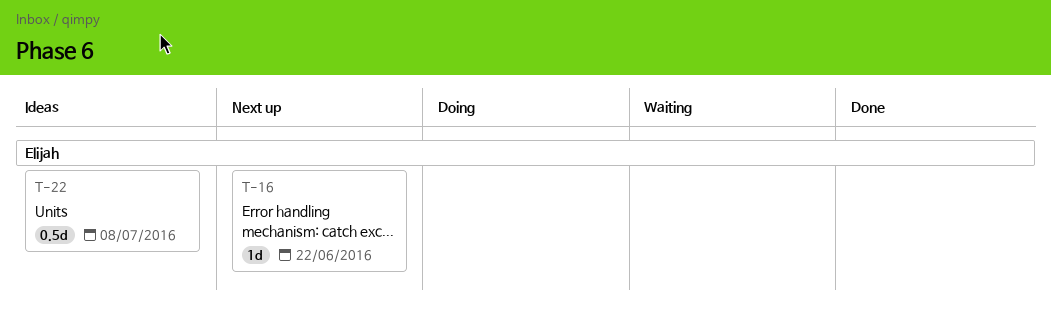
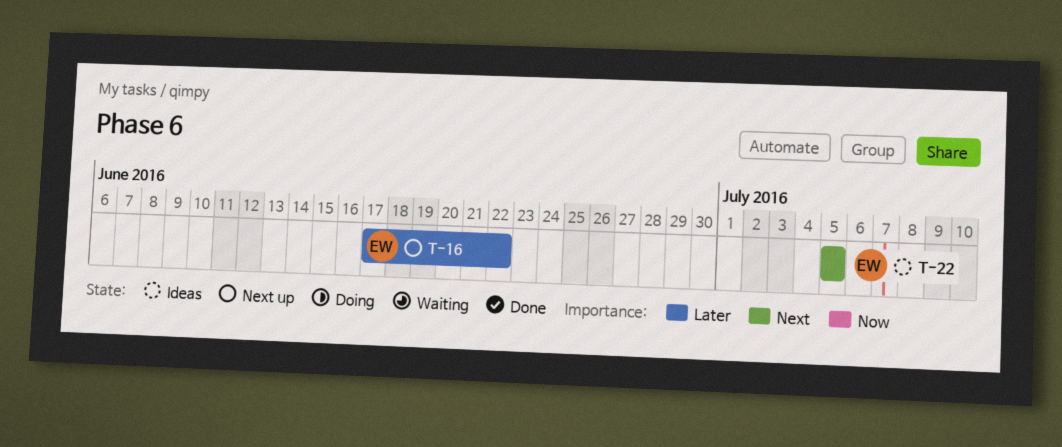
T-22, due: Jul 8 -> Jul 5

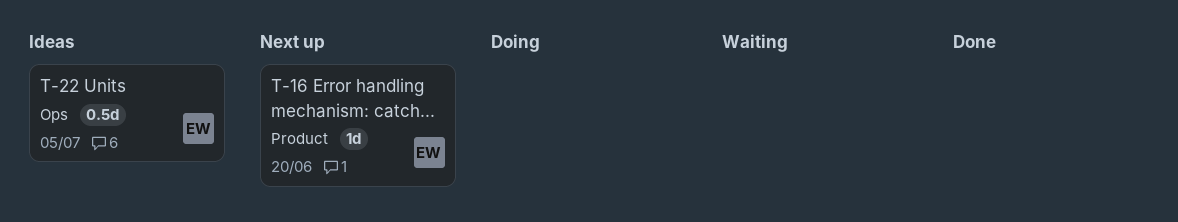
T-16, due: Jun 22 -> Jun 20

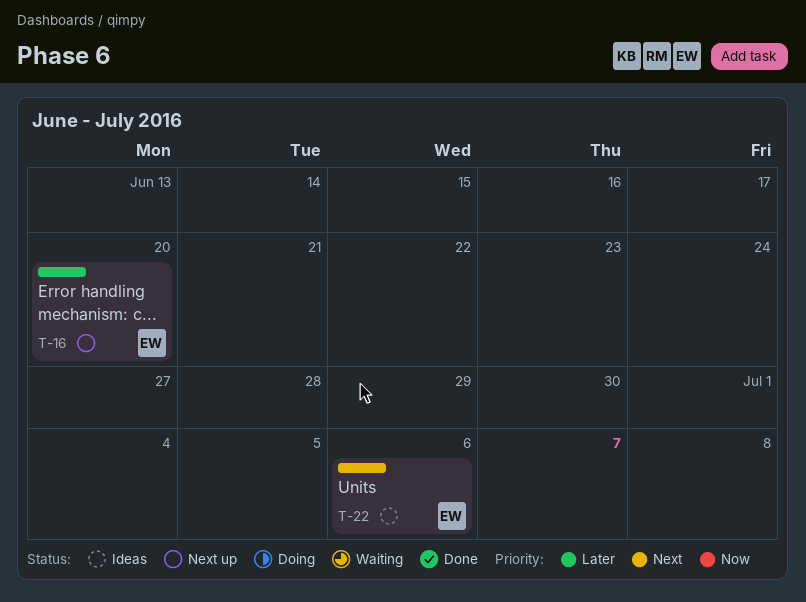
T-22, due: Jul 5 -> Jul 6

